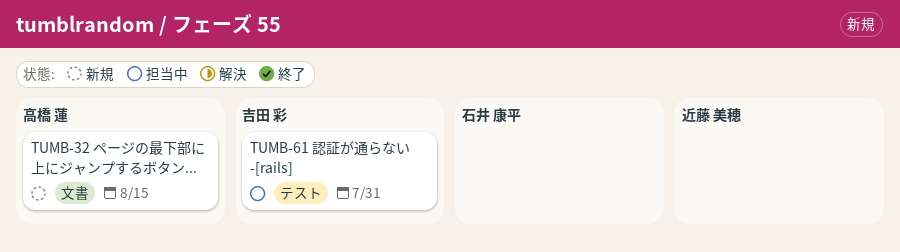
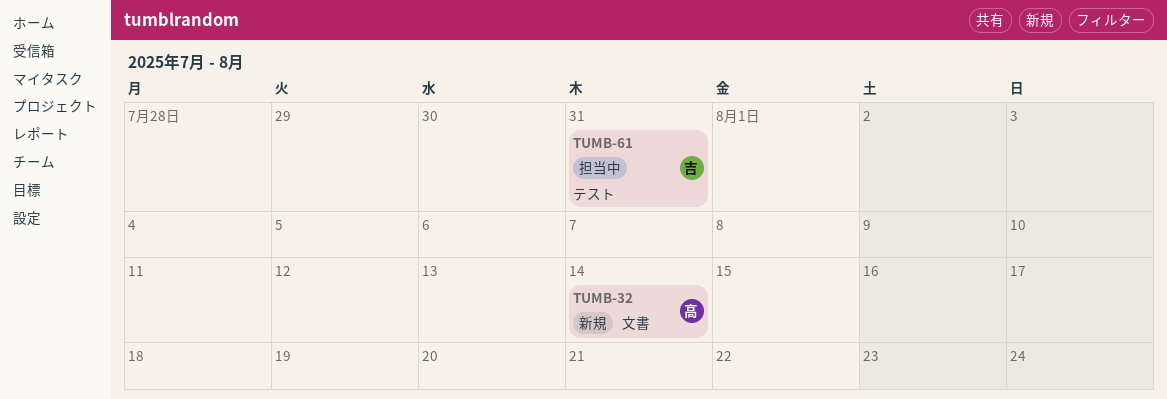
TUMB-32, due: Aug 15 -> Aug 14

